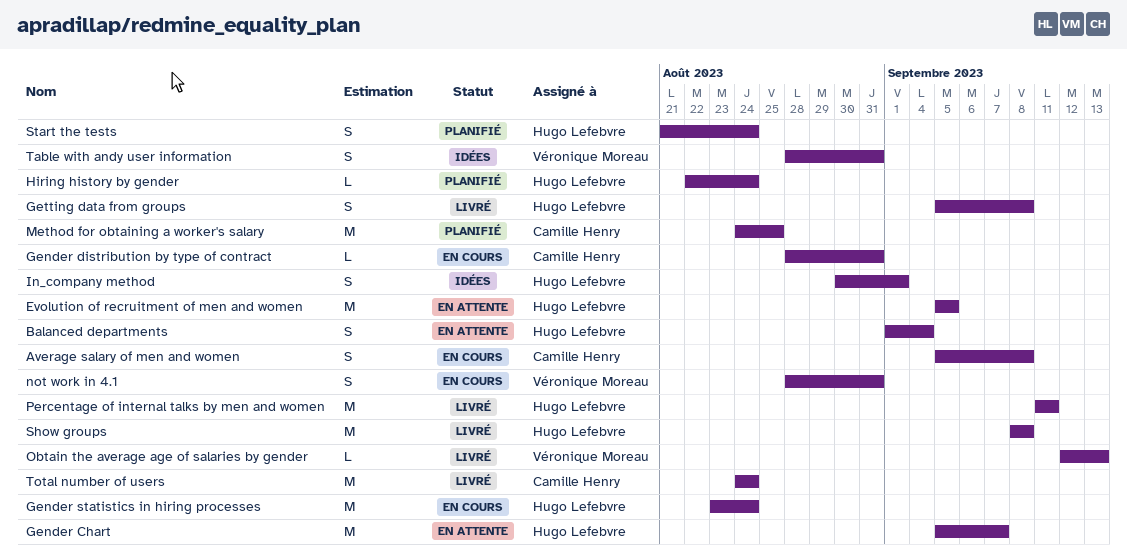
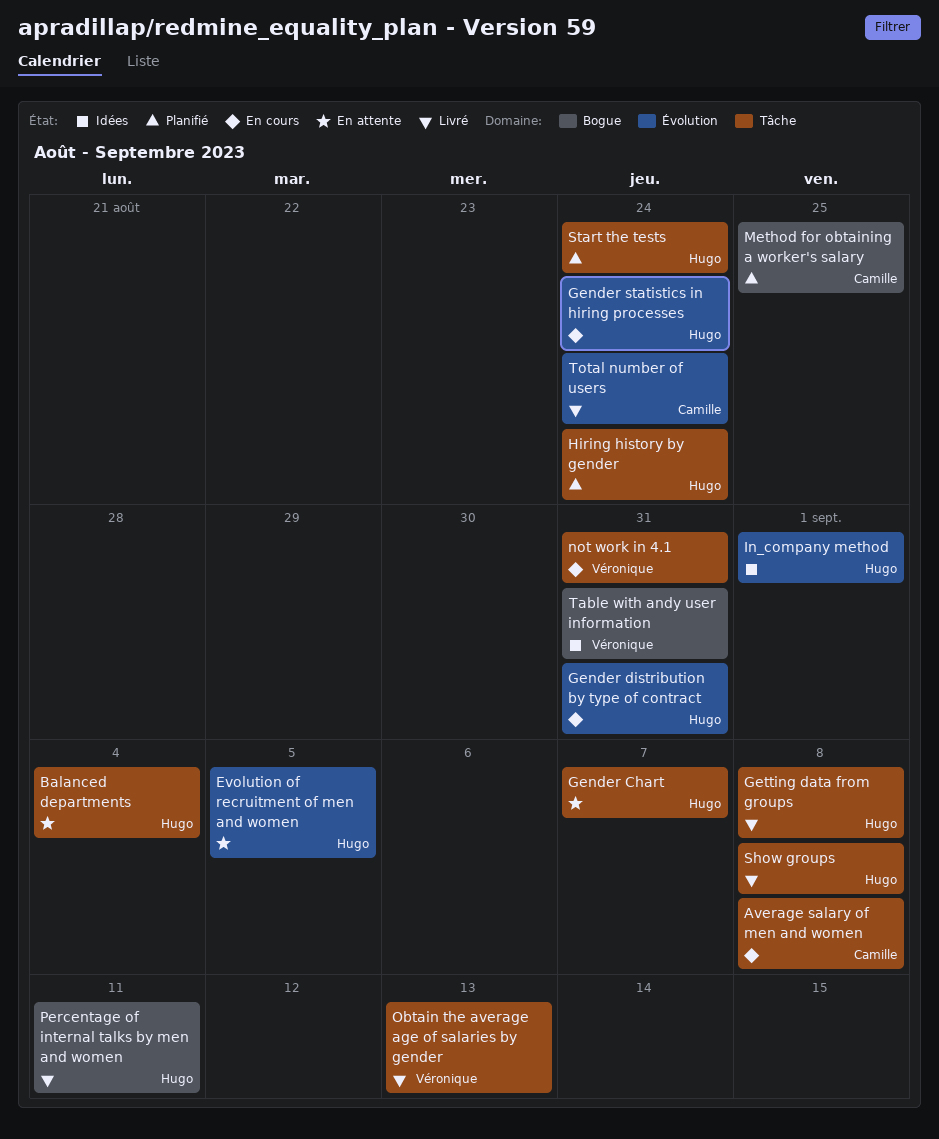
Gender distribution by type of contract, owner: Camille Henry -> Hugo Lefebvre

